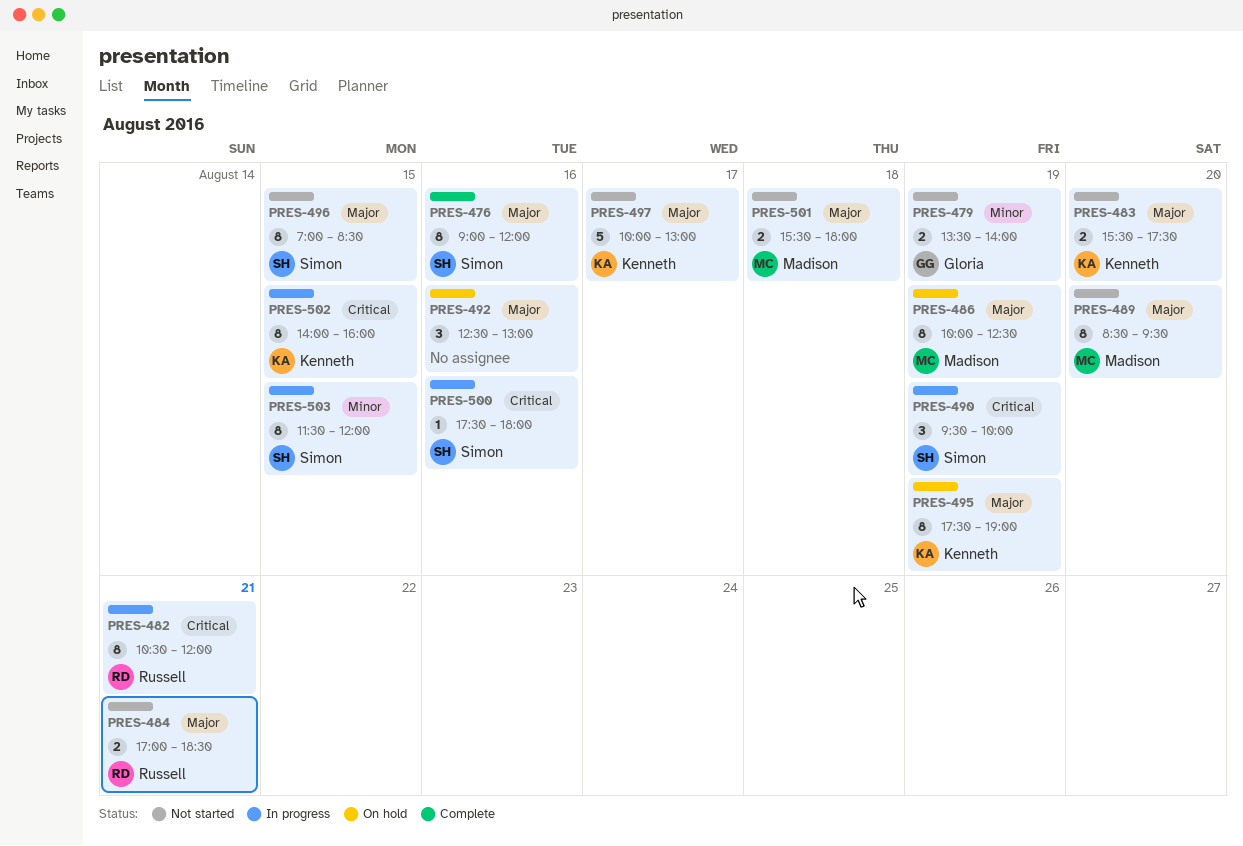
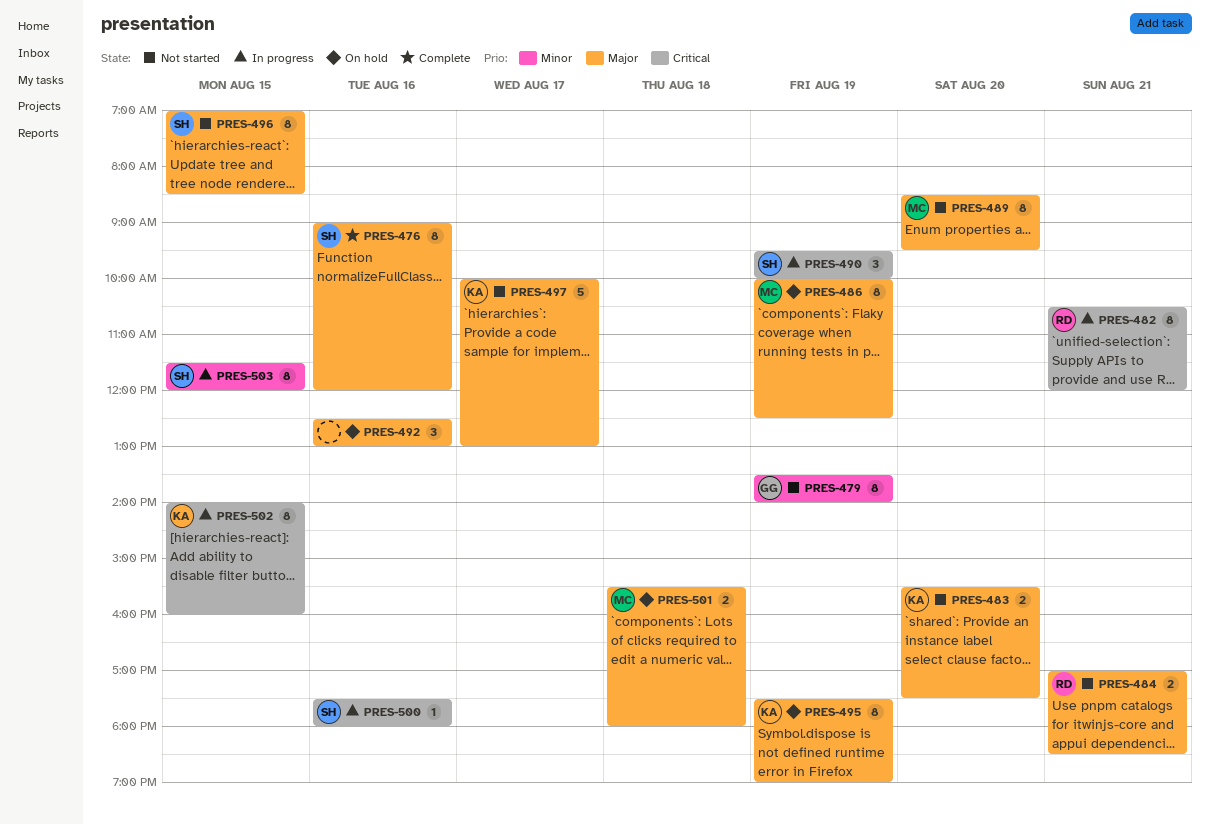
PRES-479, estimate: 2 -> 8
PRES-501, status: Not started -> On hold

